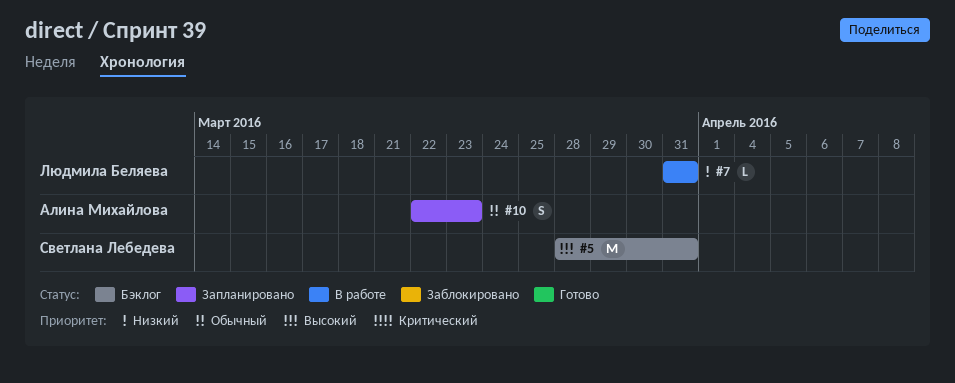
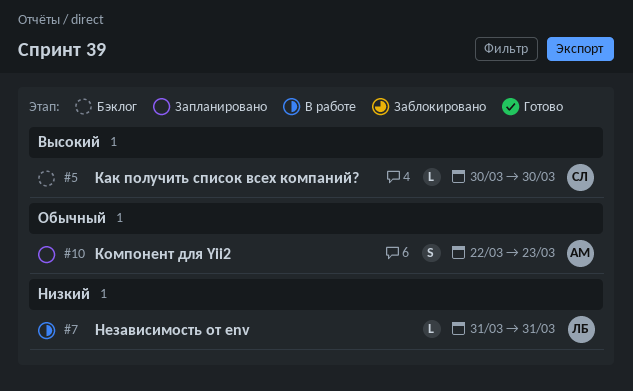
#5, estimate: M -> L
#5, start: Mar 28 -> Mar 30
#5, due: Mar 31 -> Mar 30

